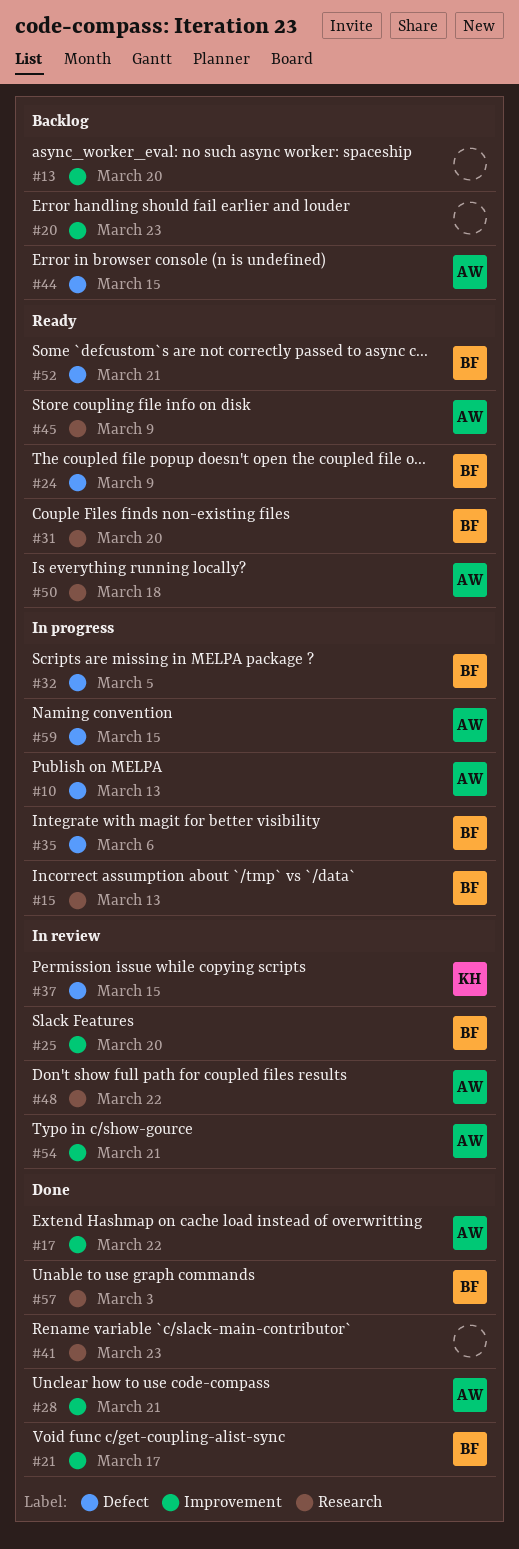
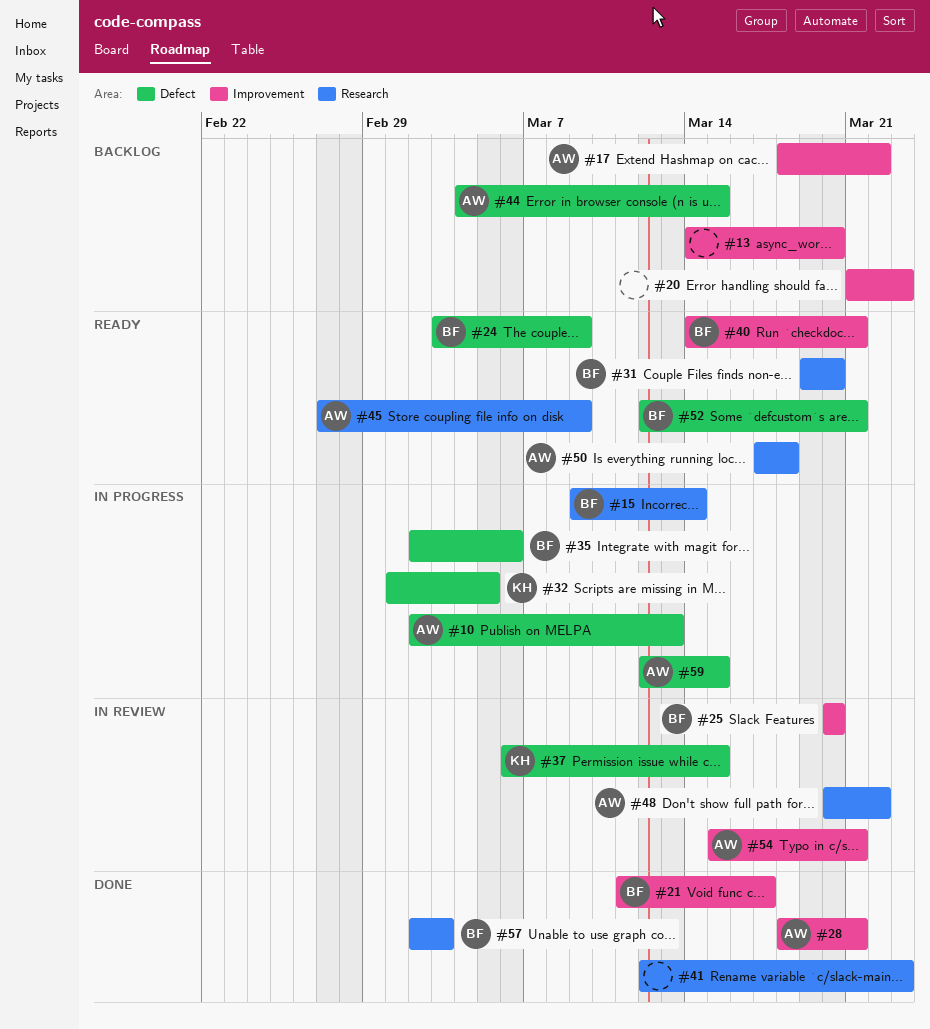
#15, due: Mar 13 -> Mar 14
#17, status: Done -> Backlog
#32, owner: BF -> KH
#40: none -> present

